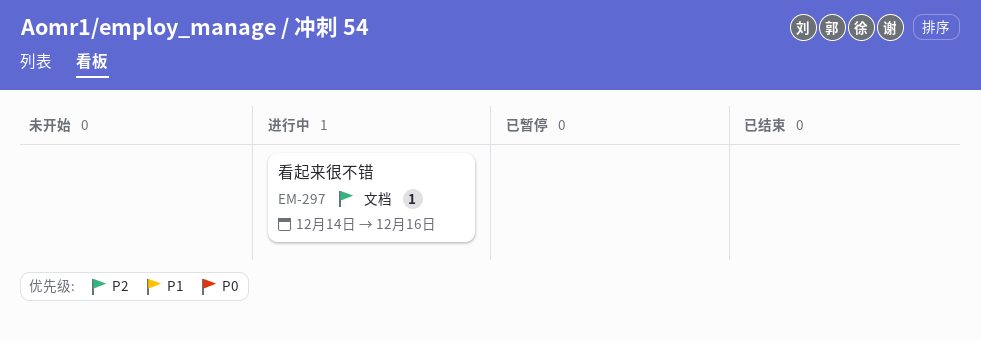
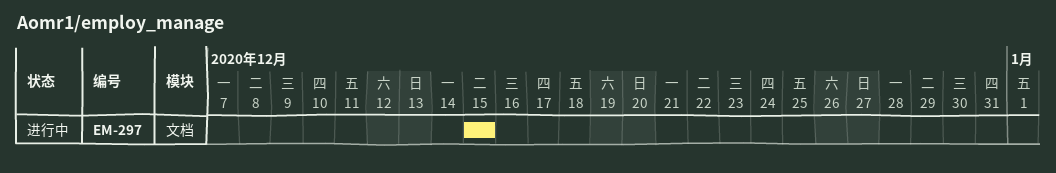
EM-297, start: Dec 14 -> Dec 15
EM-297, due: Dec 16 -> Dec 15

